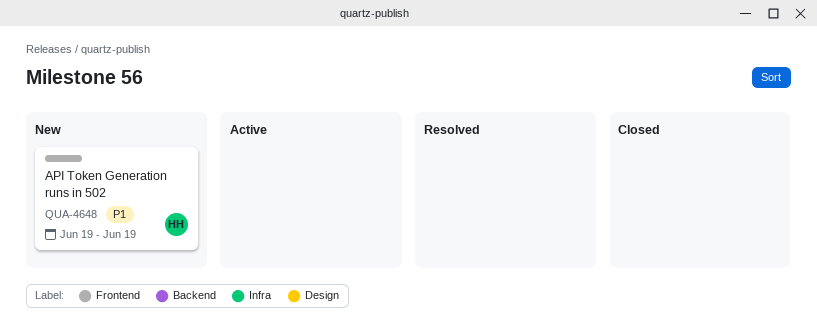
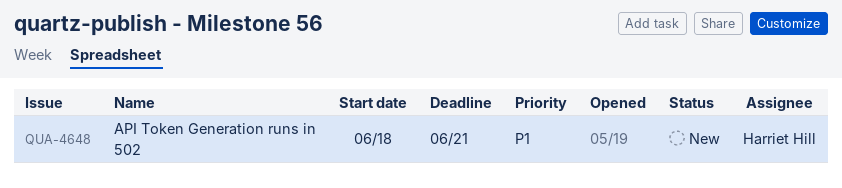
QUA-4648, start: Jun 19 -> Jun 18
QUA-4648, due: Jun 19 -> Jun 21

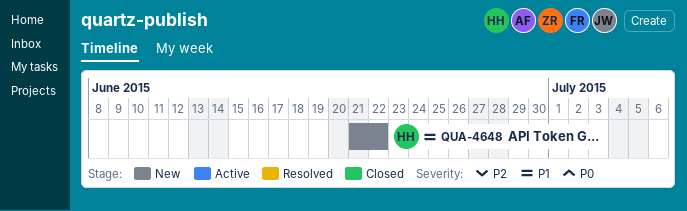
QUA-4648, start: Jun 18 -> Jun 21
QUA-4648, due: Jun 21 -> Jun 22

